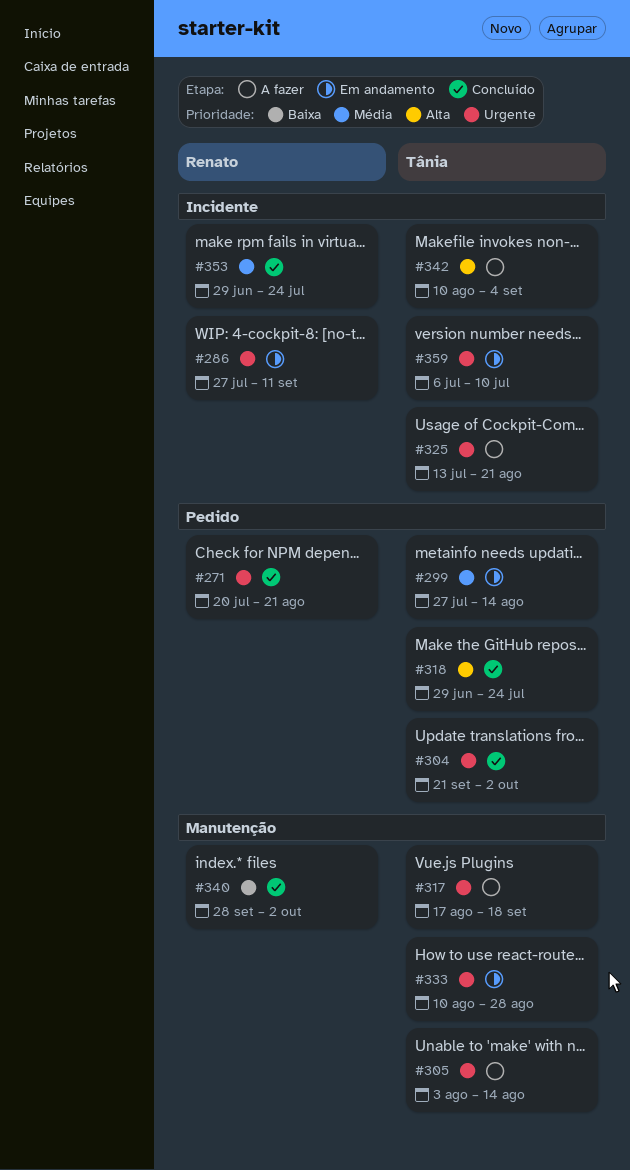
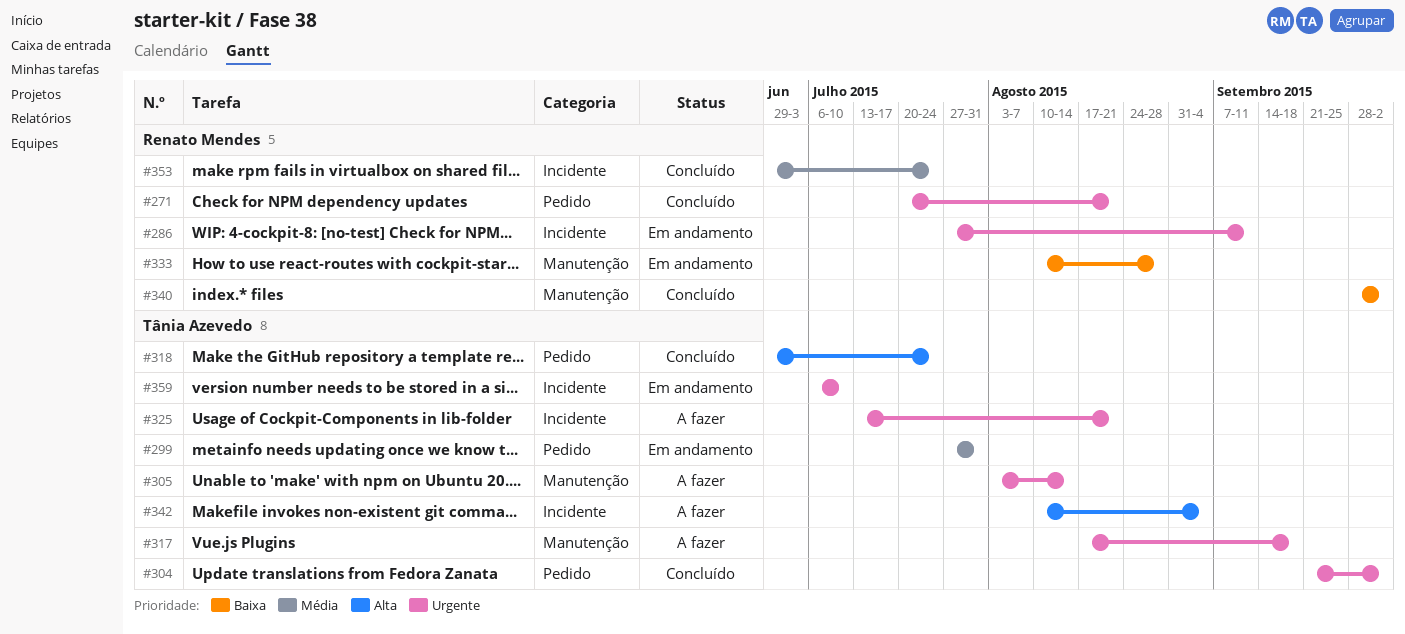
#299, due: Aug 14 -> Jul 31
#333, owner: Tânia Azevedo -> Renato Mendes
#333, priority: Urgente -> Baixa

